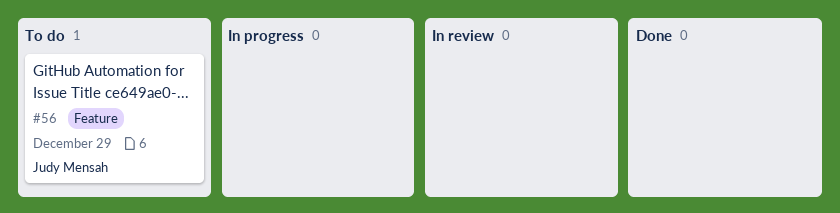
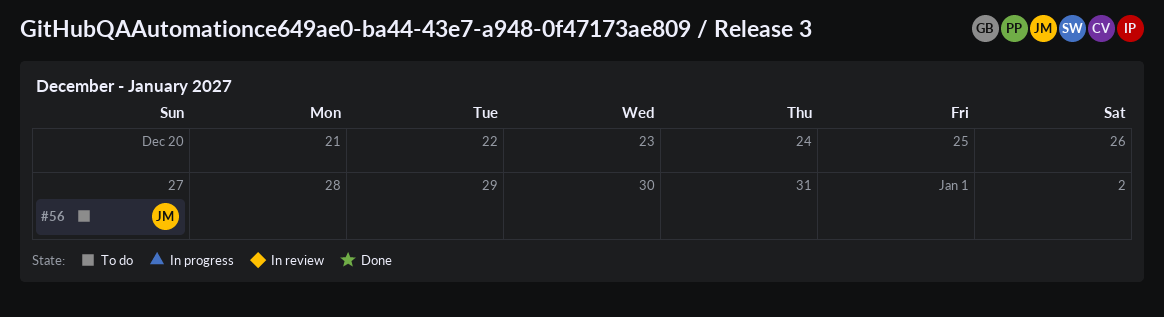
#56, due: Dec 29 -> Dec 27

